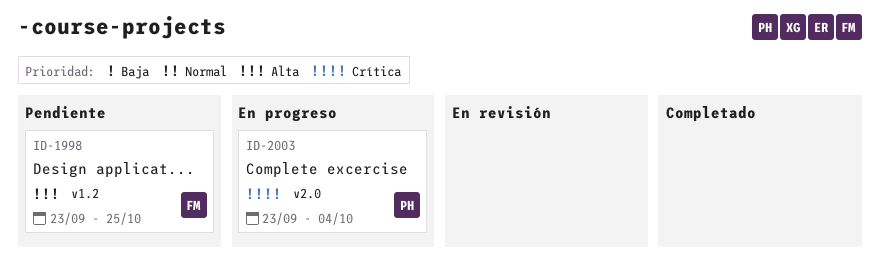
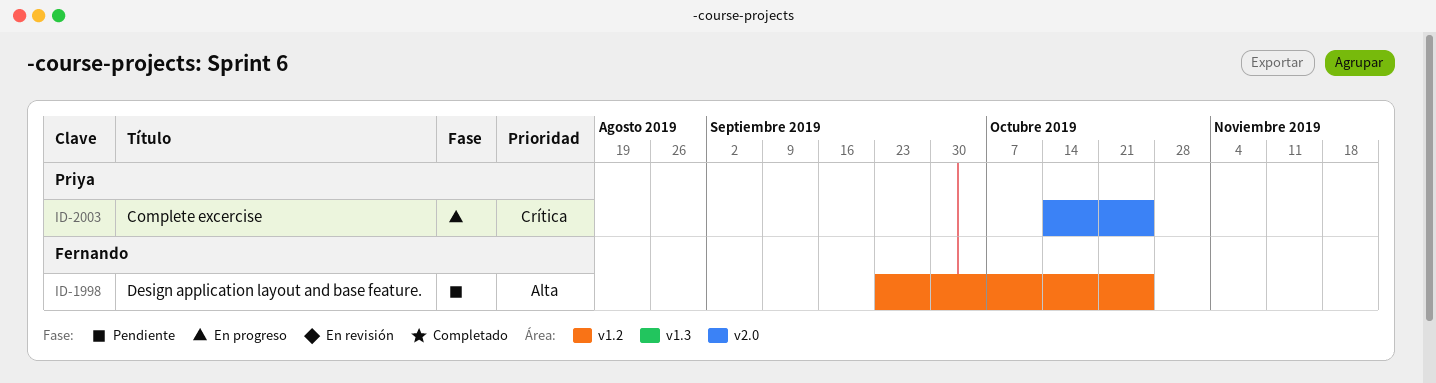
ID-2003, start: Sep 23 -> Oct 14
ID-2003, due: Oct 4 -> Oct 25

